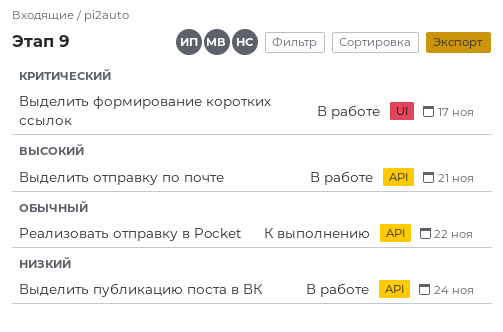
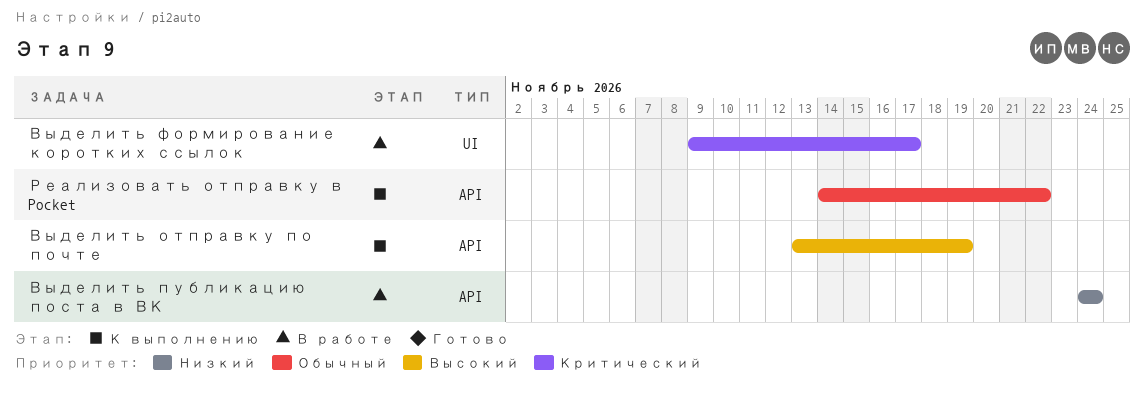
Выделить отправку по почте, status: В работе -> К выполнению
Выделить отправку по почте, due: Nov 21 -> Nov 19

